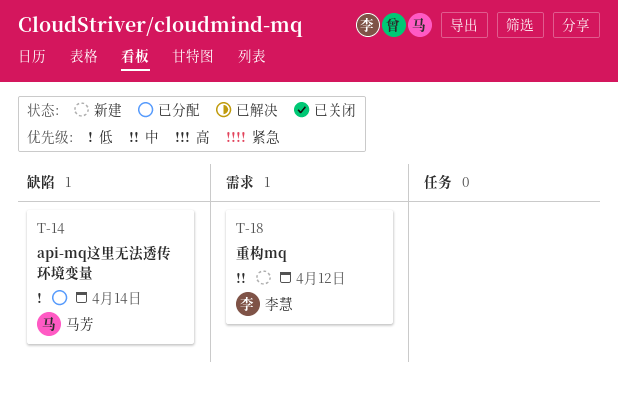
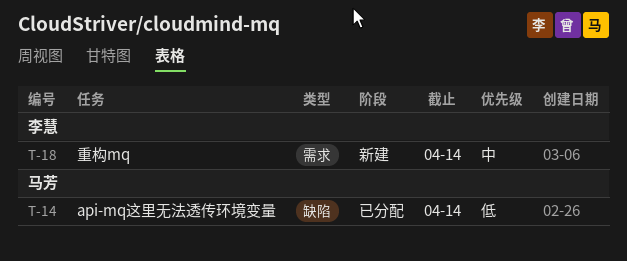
T-18, due: Apr 12 -> Apr 14

